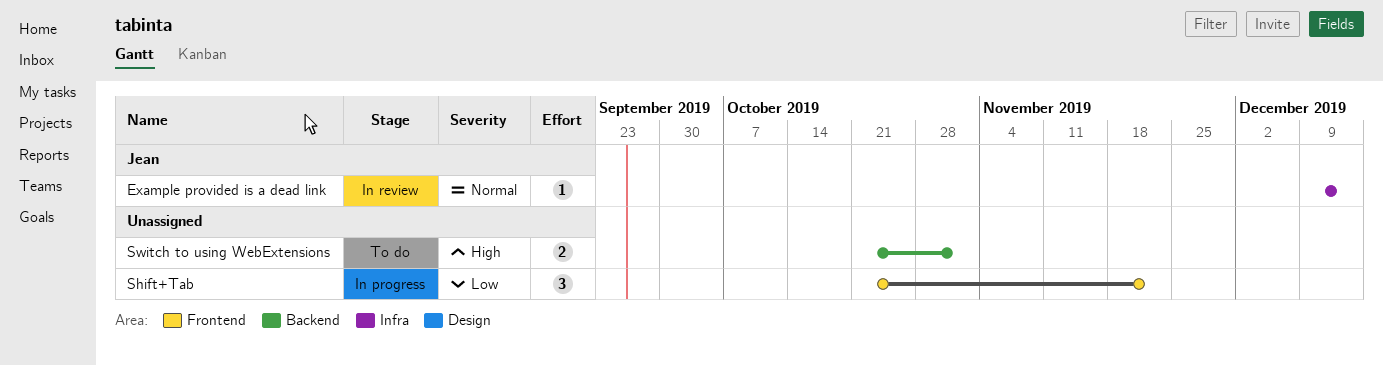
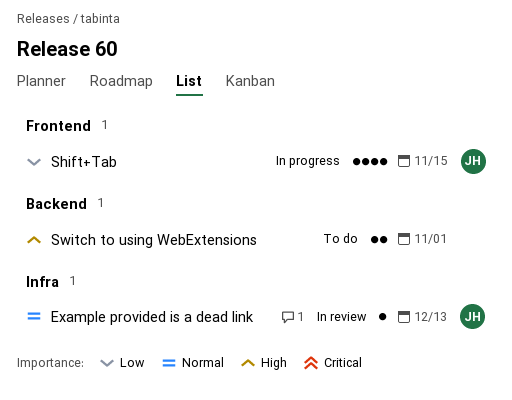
Shift+Tab, owner: none -> Jean
Shift+Tab, estimate: 3 -> 4
Shift+Tab, due: Nov 22 -> Nov 15

